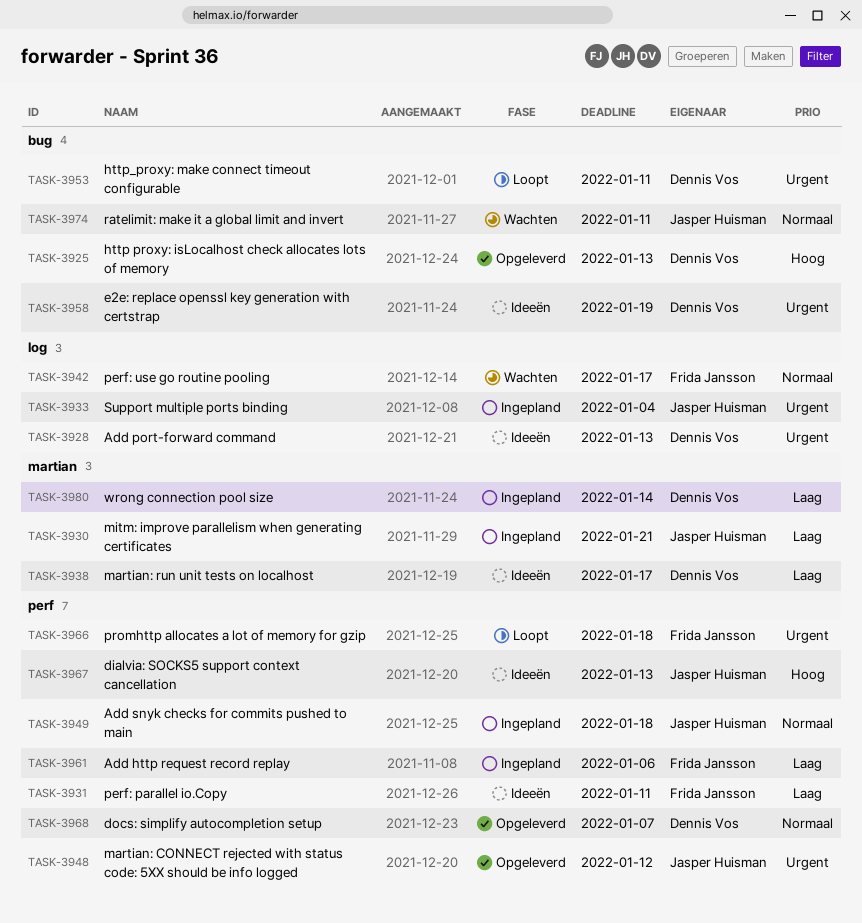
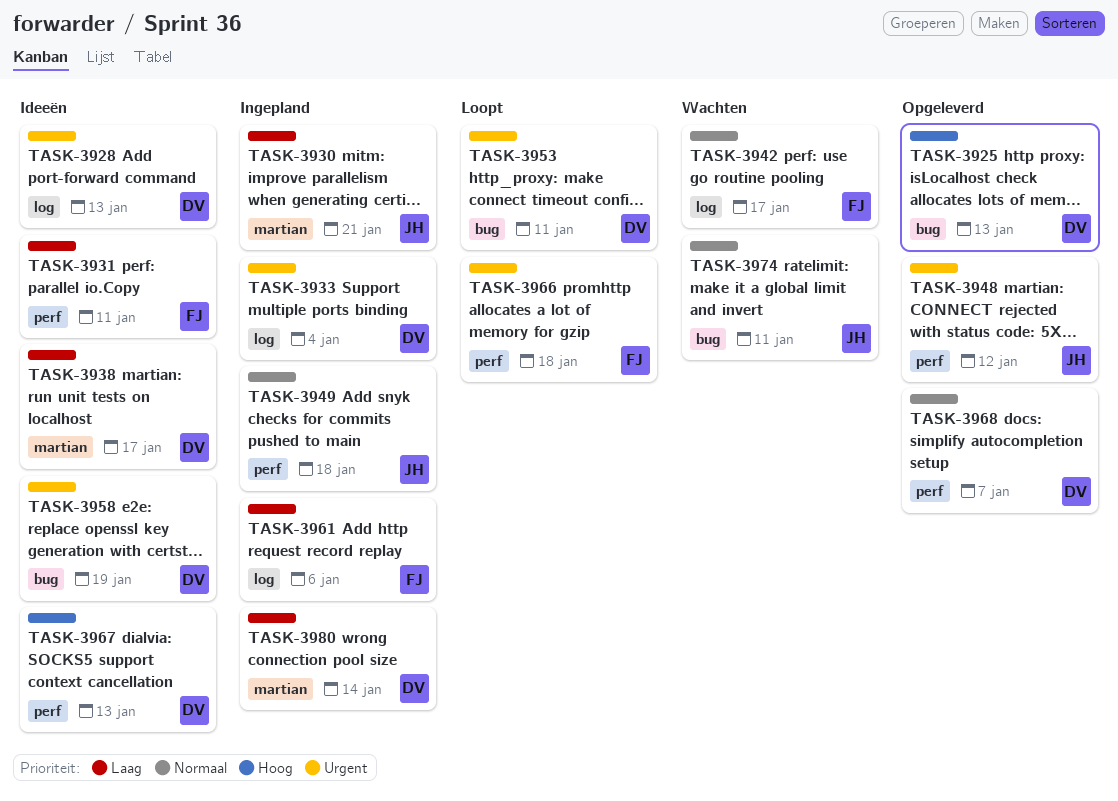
TASK-3933, owner: Jasper Huisman -> Dennis Vos
TASK-3961, label: perf -> log
TASK-3967, owner: Jasper Huisman -> Dennis Vos

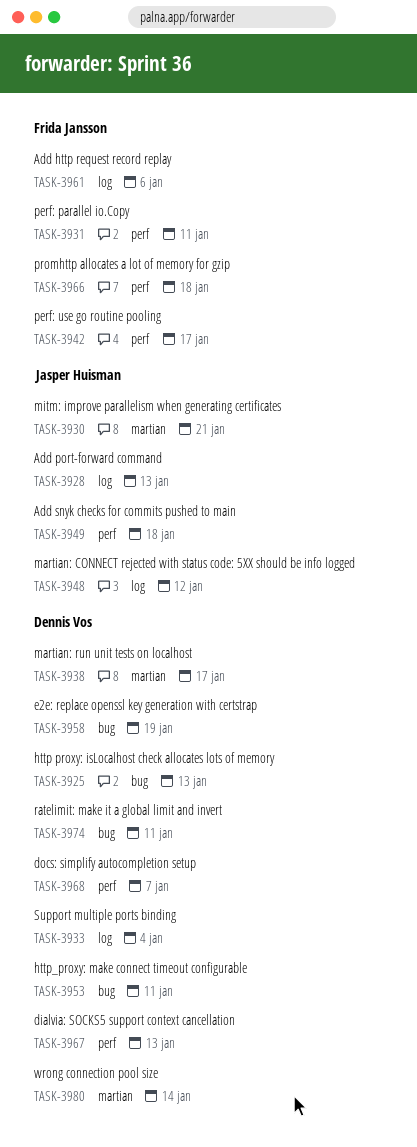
TASK-3928, owner: Dennis Vos -> Jasper Huisman
TASK-3942, label: log -> perf
TASK-3948, label: perf -> log
TASK-3974, owner: Jasper Huisman -> Dennis Vos

